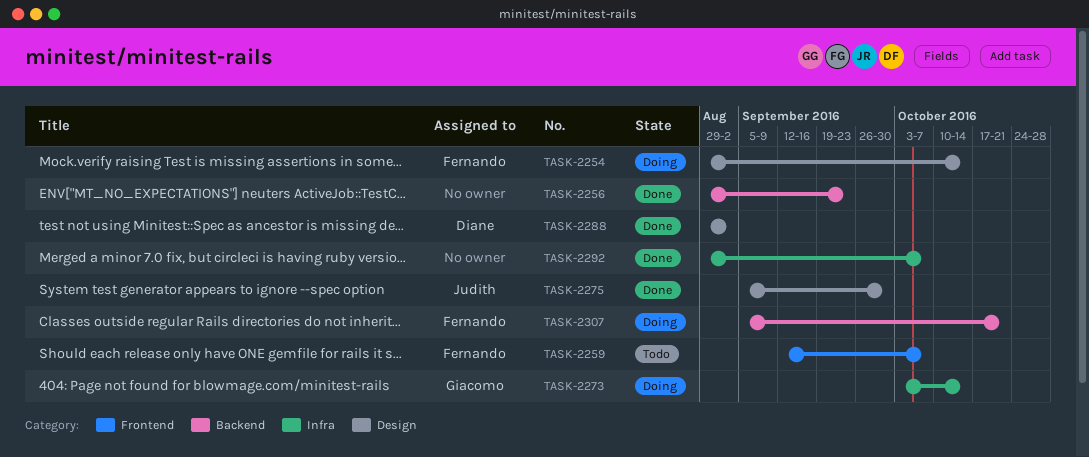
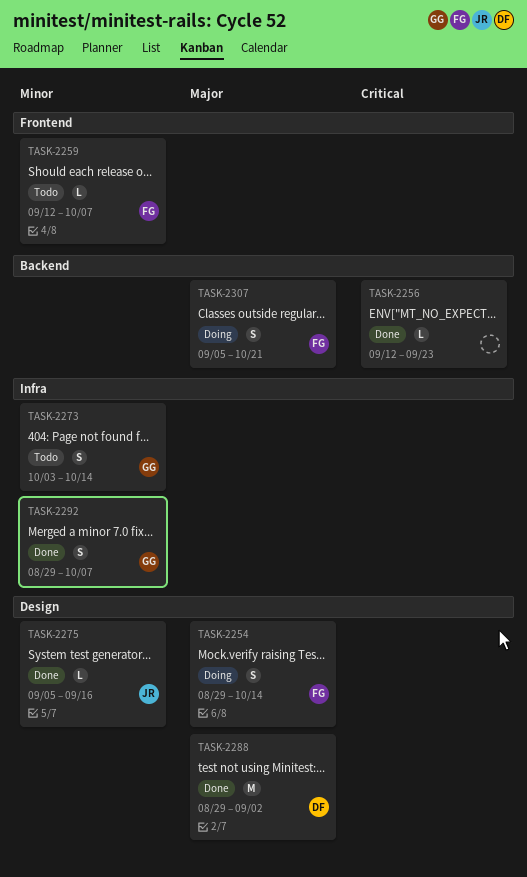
TASK-2256, start: Aug 29 -> Sep 12
TASK-2273, status: Doing -> Todo
TASK-2275, due: Sep 30 -> Sep 16
TASK-2292, owner: none -> Giacomo

